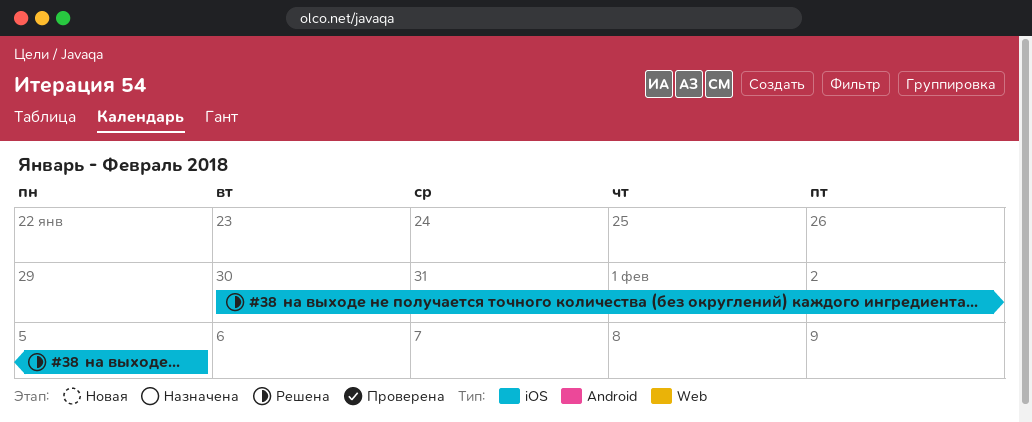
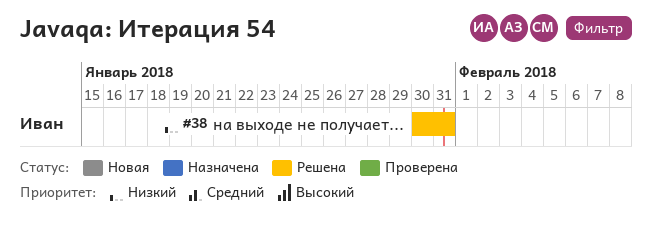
#38, due: Feb 5 -> Jan 31

